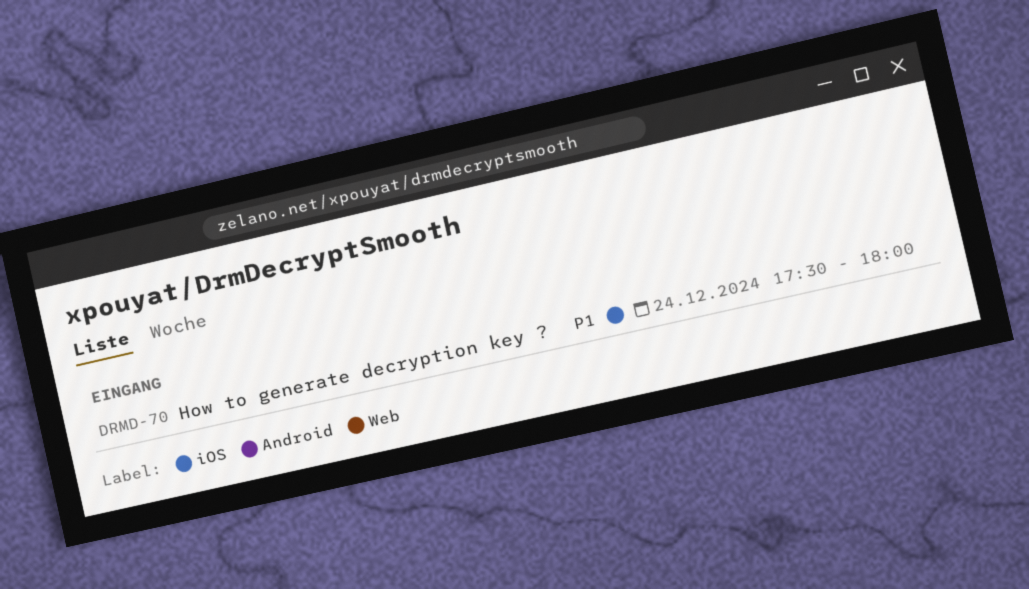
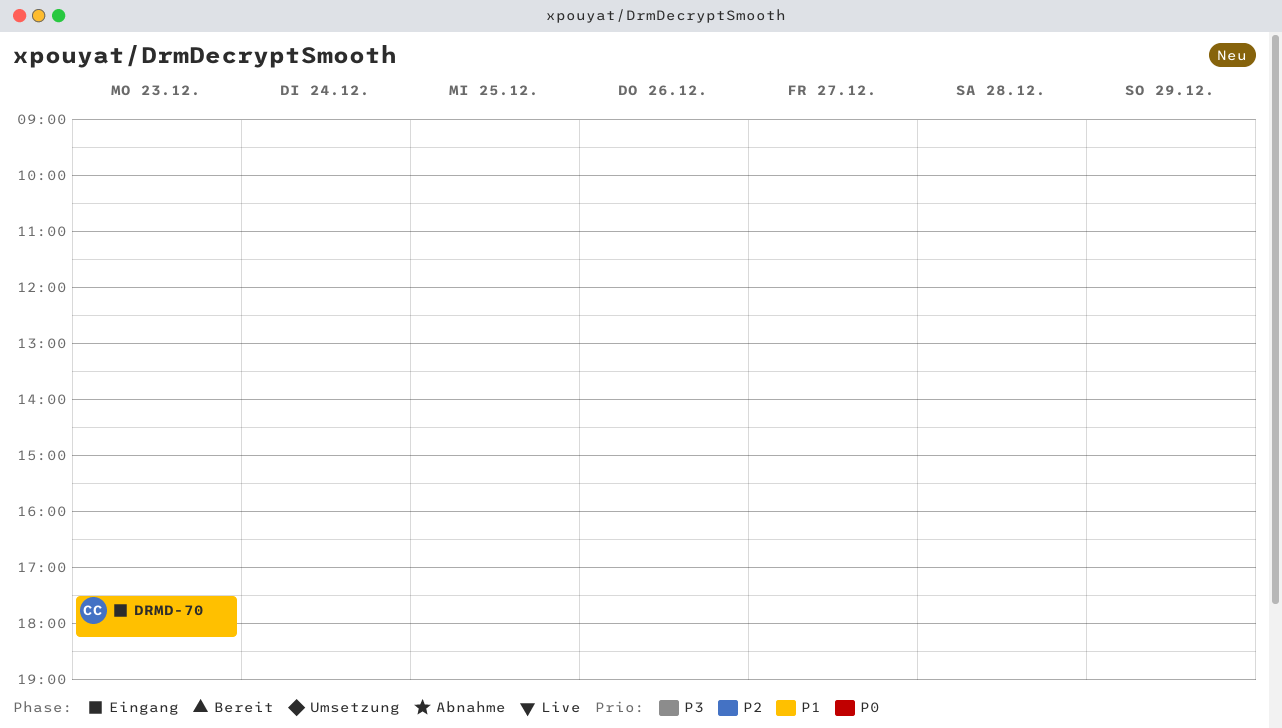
DRMD-70, day: Dec 24 -> Dec 23
DRMD-70, ends: 18:00 -> 18:15

